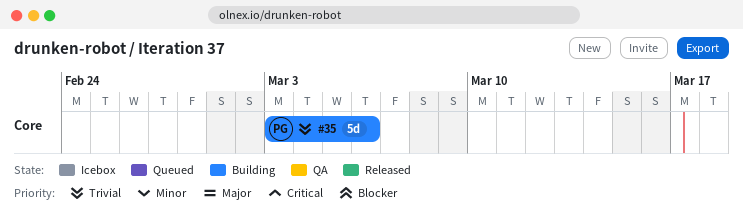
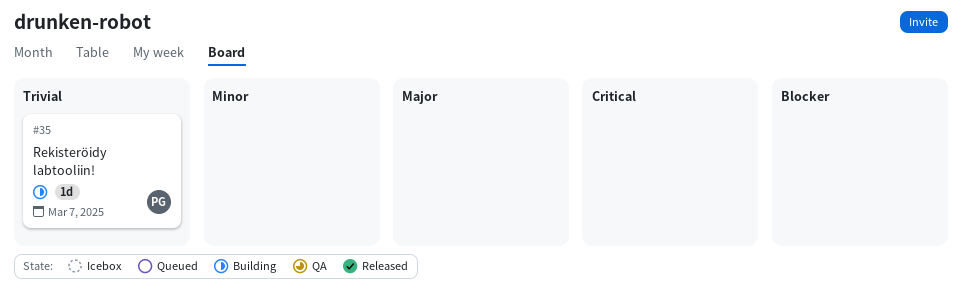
#35, estimate: 5d -> 1d
#35, due: Mar 6 -> Mar 7

